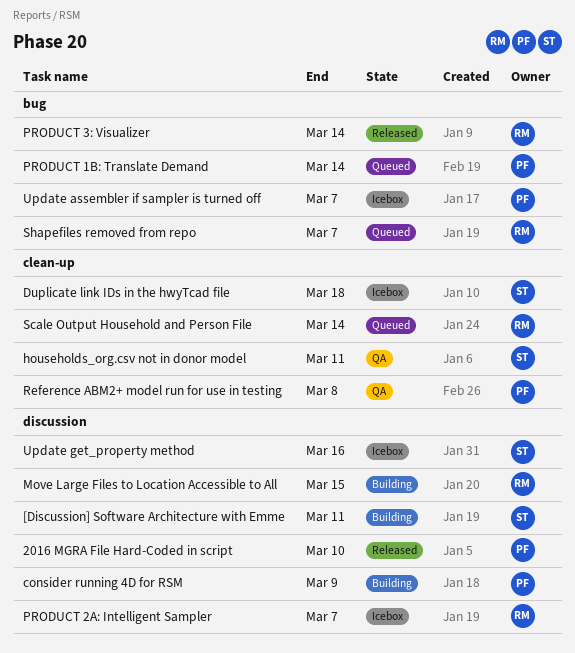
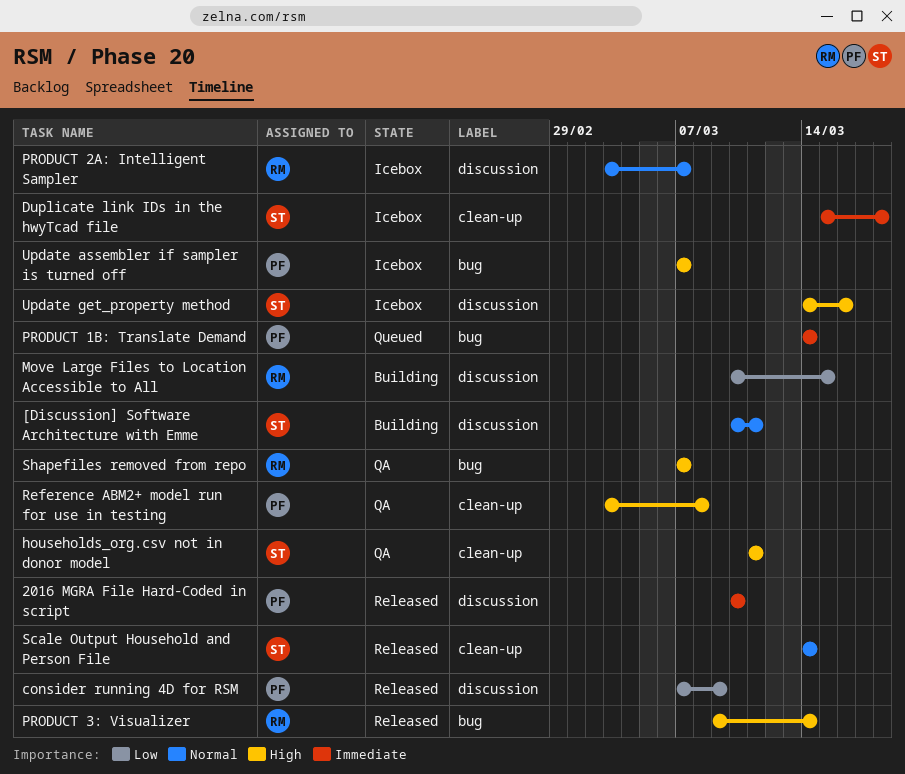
consider running 4D for RSM, status: Building -> Released
Scale Output Household and Person File, status: Queued -> Released
Scale Output Household and Person File, owner: RM -> ST
Shapefiles removed from repo, status: Queued -> QA

